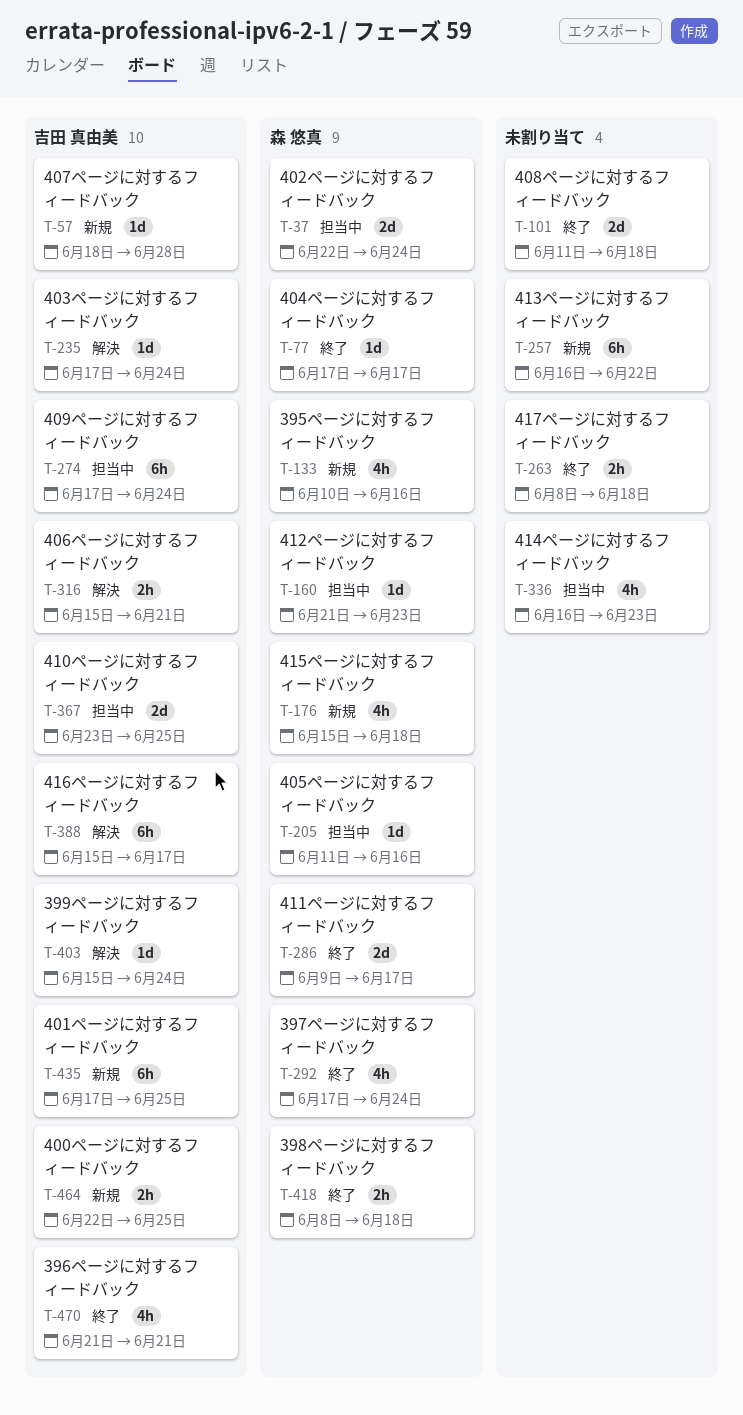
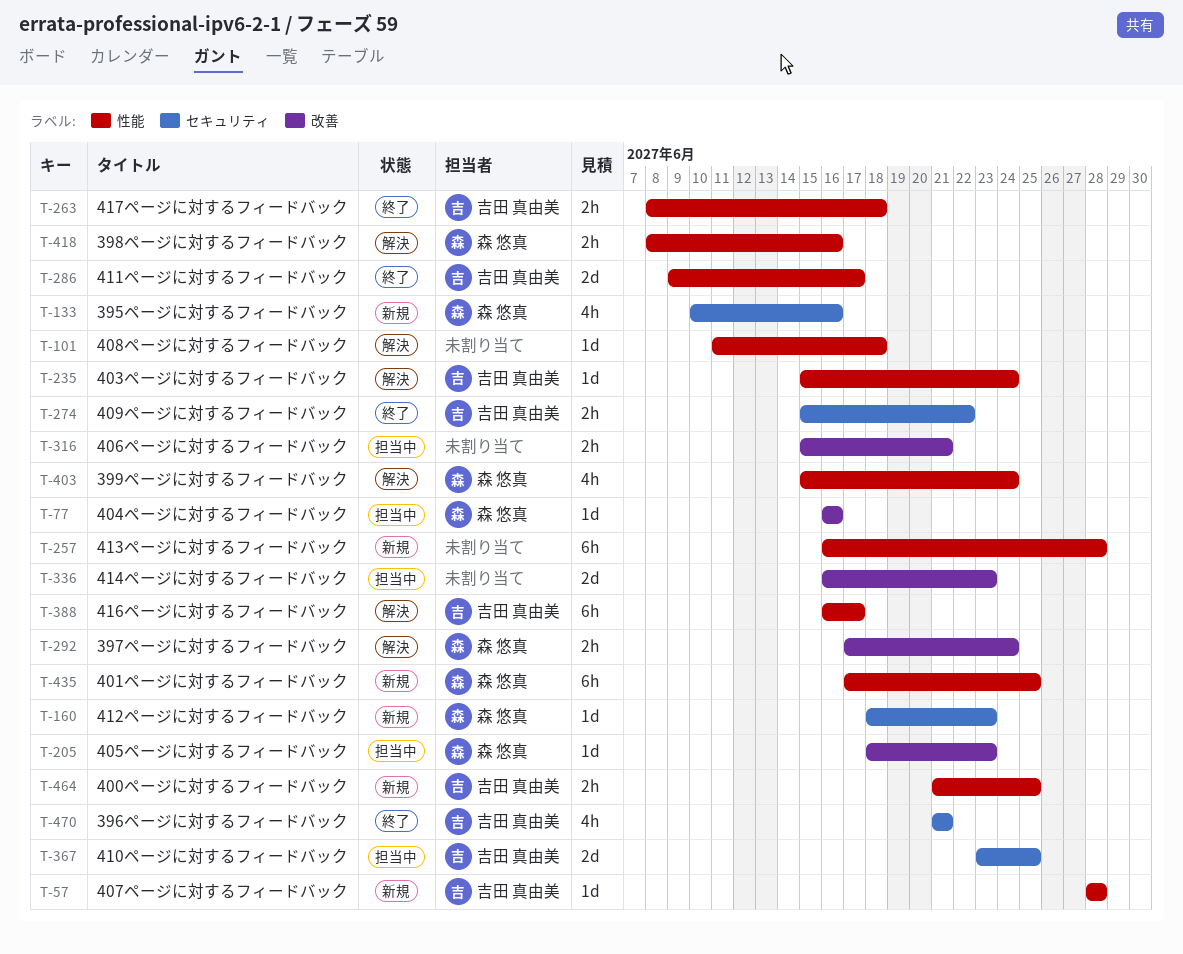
T-37: present -> none
T-57, start: Jun 18 -> Jun 28
T-77, status: 終了 -> 担当中
T-77, start: Jun 17 -> Jun 16
T-77, due: Jun 17 -> Jun 16
T-101, status: 終了 -> 解決
T-101, estimate: 2d -> 1d
T-160, status: 担当中 -> 新規
T-160, start: Jun 21 -> Jun 18
T-176: present -> none
T-205, start: Jun 11 -> Jun 18
T-205, due: Jun 16 -> Jun 23
T-235, start: Jun 17 -> Jun 15
T-257, due: Jun 22 -> Jun 28
T-263, owner: none -> 吉田 真由美
T-274, status: 担当中 -> 終了
T-274, estimate: 6h -> 2h
T-274, start: Jun 17 -> Jun 15
T-274, due: Jun 24 -> Jun 22
T-286, owner: 森 悠真 -> 吉田 真由美
T-292, status: 終了 -> 解決
T-292, estimate: 4h -> 2h
T-316, status: 解決 -> 担当中
T-316, owner: 吉田 真由美 -> none
T-336, estimate: 4h -> 2d
T-388, start: Jun 15 -> Jun 16
T-403, owner: 吉田 真由美 -> 森 悠真
T-403, estimate: 1d -> 4h
T-418, status: 終了 -> 解決
T-418, due: Jun 18 -> Jun 16
T-435, owner: 吉田 真由美 -> 森 悠真
T-464, start: Jun 22 -> Jun 21

